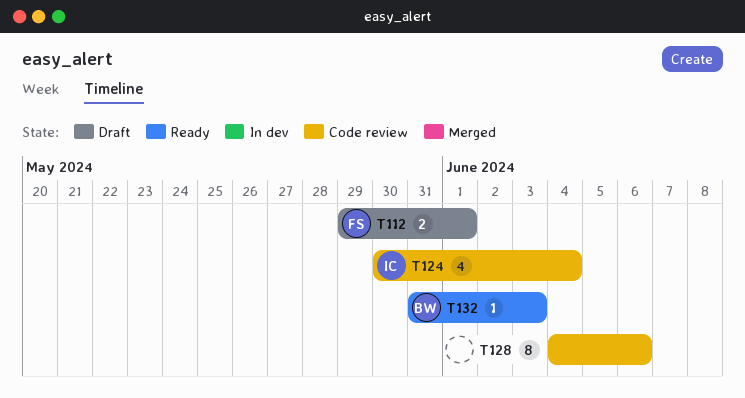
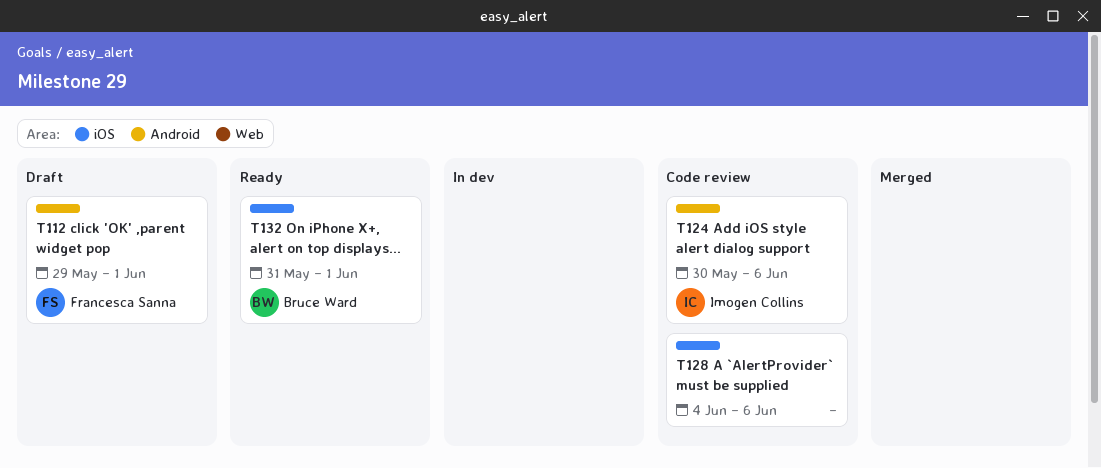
T124, due: Jun 4 -> Jun 6
T132, due: Jun 3 -> Jun 1

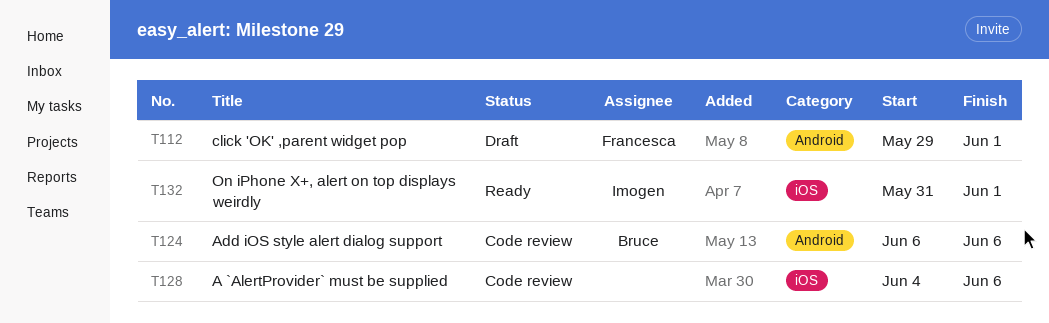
T124, owner: Imogen Collins -> Bruce Ward
T124, start: May 30 -> Jun 6
T132, owner: Bruce Ward -> Imogen Collins

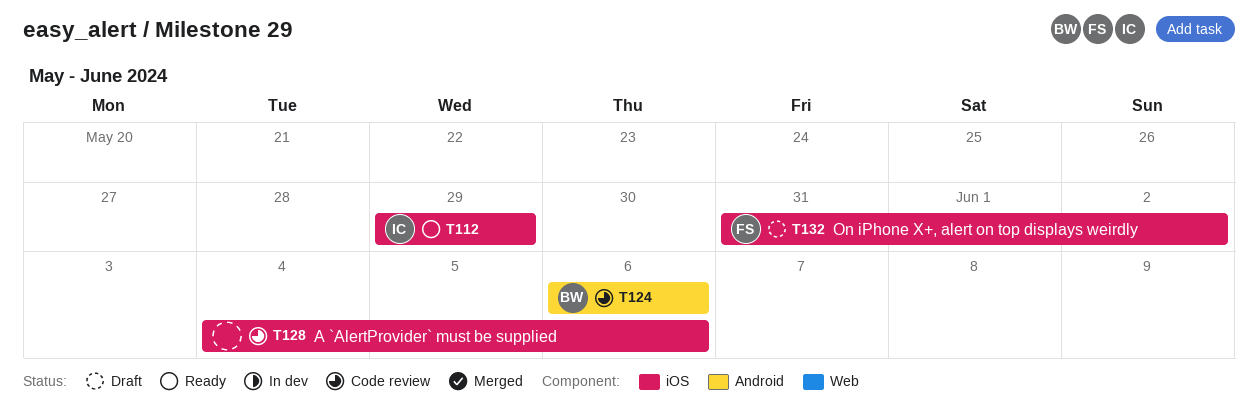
T112, status: Draft -> Ready
T112, owner: Francesca -> Imogen
T112, label: Android -> iOS
T112, due: Jun 1 -> May 29
T132, status: Ready -> Draft
T132, owner: Imogen -> Francesca
T132, due: Jun 1 -> Jun 2

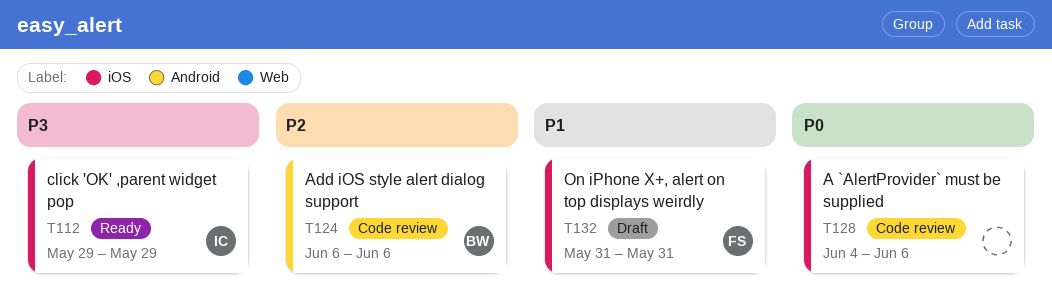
T132, due: Jun 2 -> May 31

